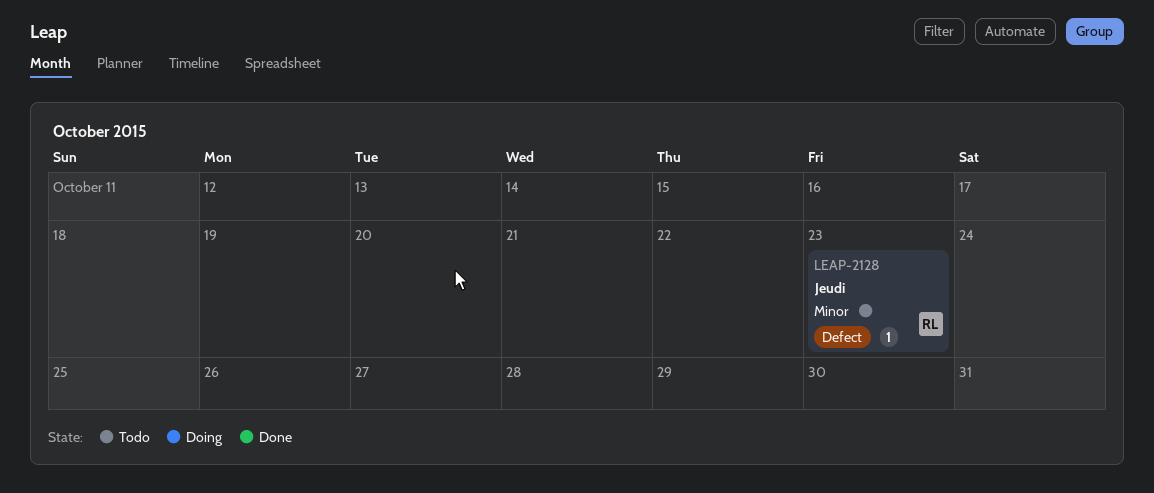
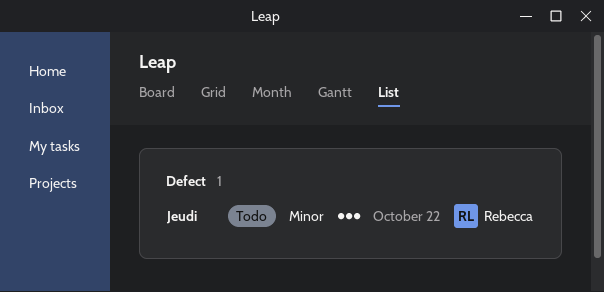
Jeudi, estimate: 1 -> 3
Jeudi, due: Oct 23 -> Oct 22

